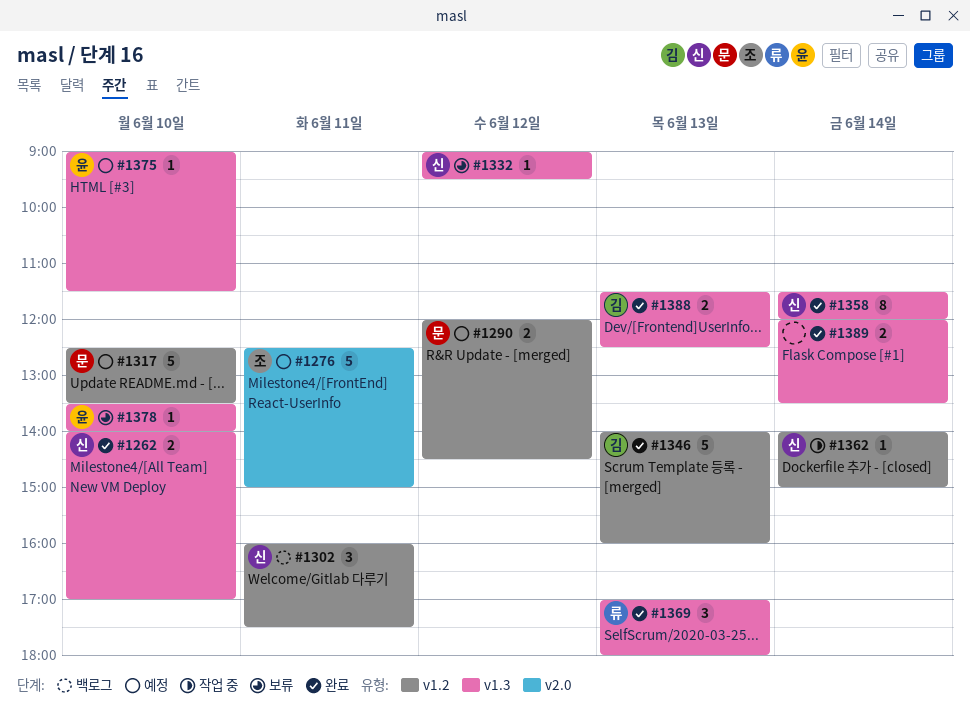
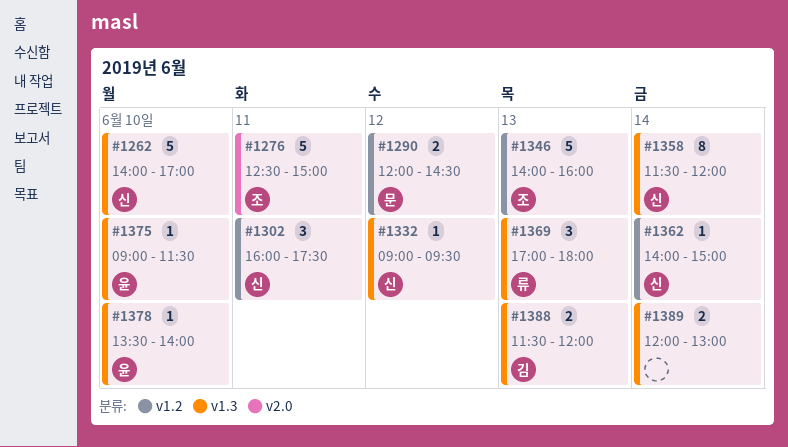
#1262, estimate: 2 -> 5
#1317: present -> none
#1346, owner: 김 -> 조
#1388, ends: 12:30 -> 12:00
#1389, ends: 13:30 -> 13:00

